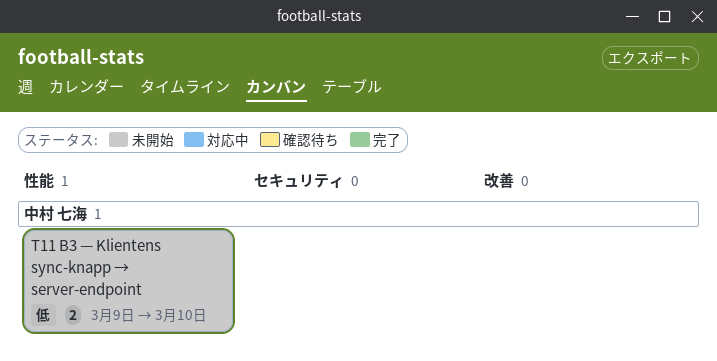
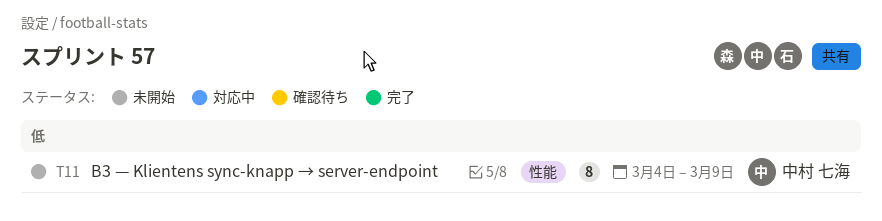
T11, estimate: 2 -> 8
T11, start: Mar 9 -> Mar 4
T11, due: Mar 10 -> Mar 9

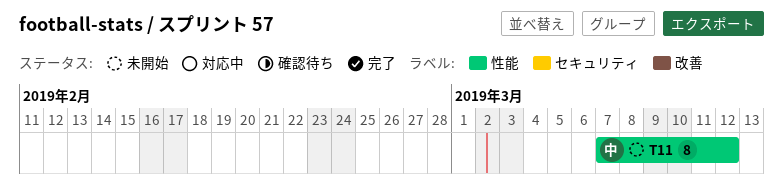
T11, start: Mar 4 -> Mar 7
T11, due: Mar 9 -> Mar 12

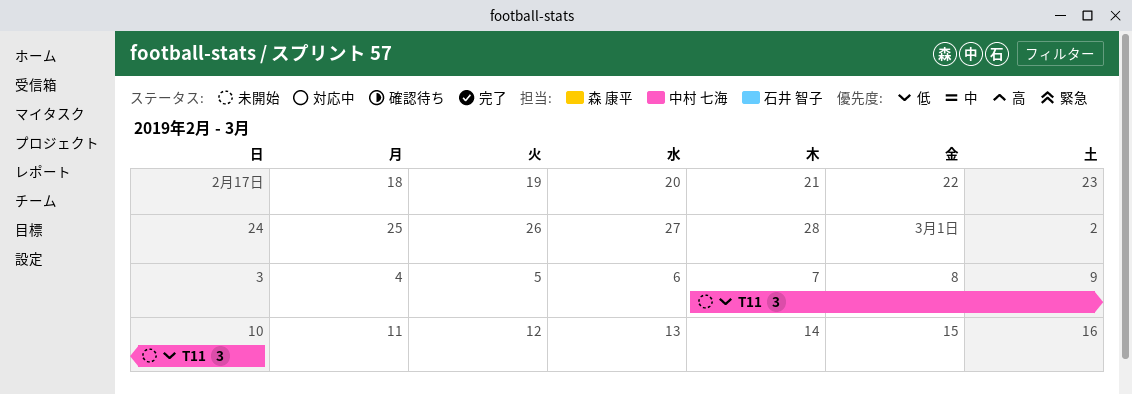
T11, estimate: 8 -> 3
T11, due: Mar 12 -> Mar 10

